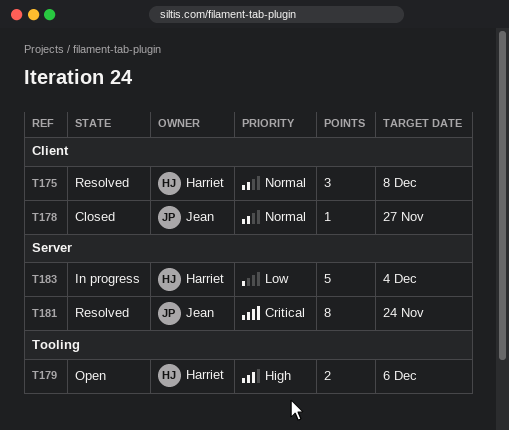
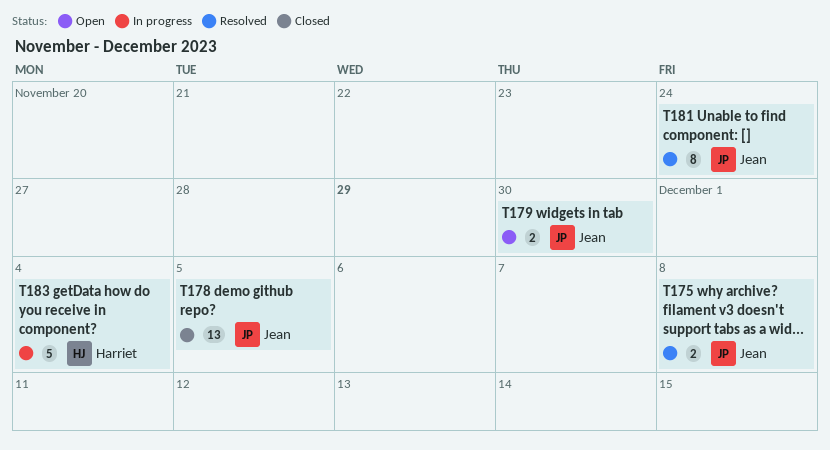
T175, owner: Harriet -> Jean
T175, estimate: 3 -> 2
T178, estimate: 1 -> 13
T178, due: Nov 27 -> Dec 5
T179, owner: Harriet -> Jean
T179, due: Dec 6 -> Nov 30

